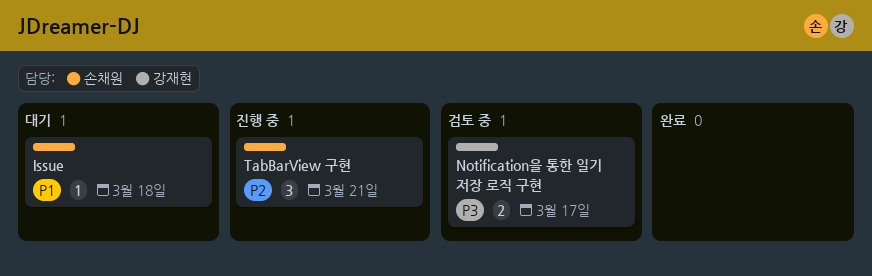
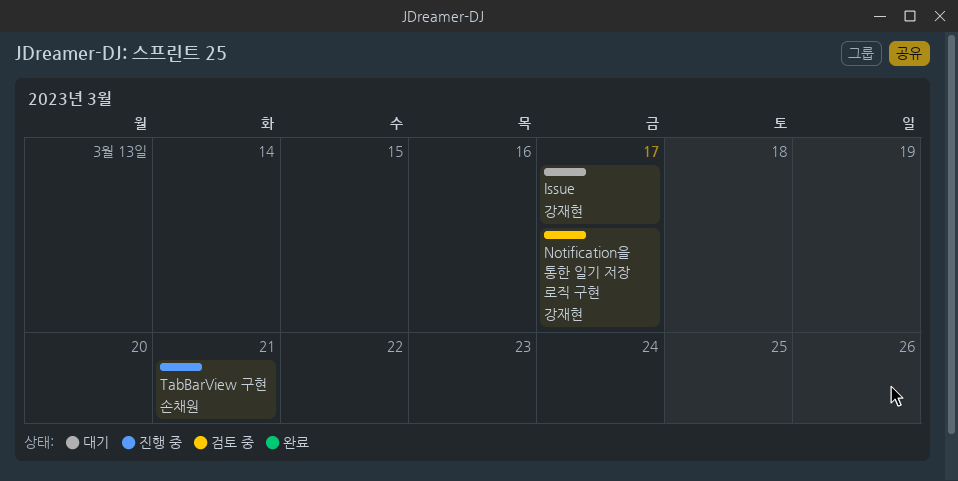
Issue, owner: 손채원 -> 강재현
Issue, due: Mar 18 -> Mar 17

